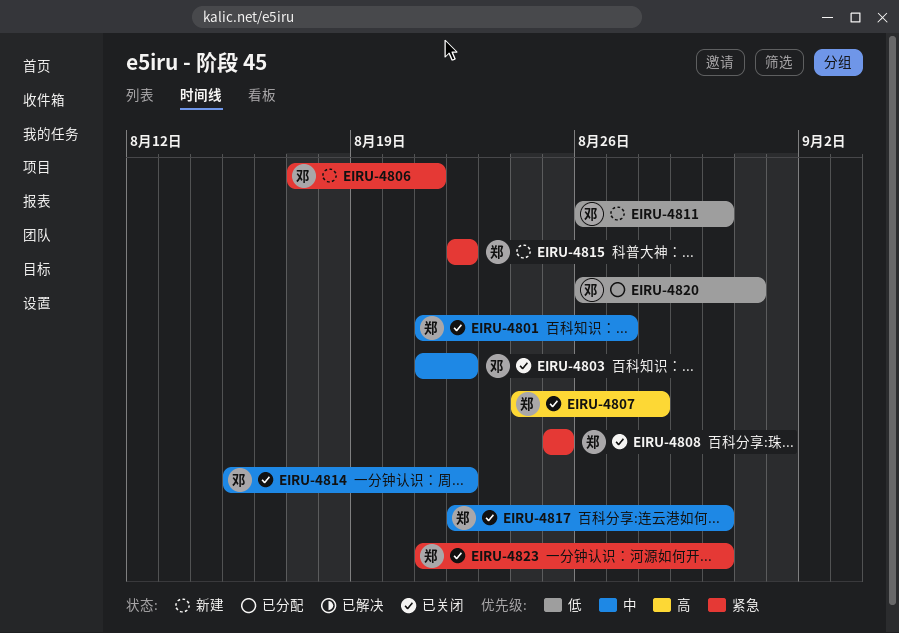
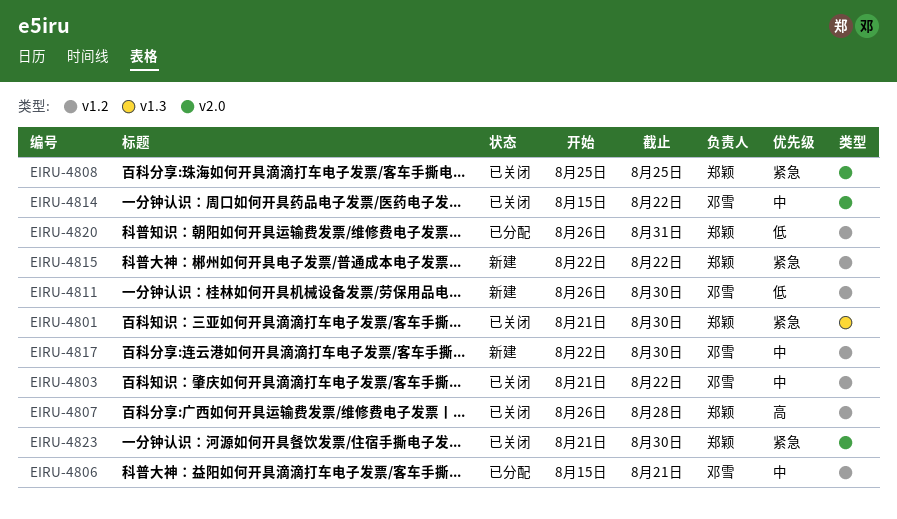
EIRU-4801, priority: 中 -> 紧急
EIRU-4801, due: Aug 27 -> Aug 30
EIRU-4806, status: 新建 -> 已分配
EIRU-4806, priority: 紧急 -> 中
EIRU-4806, start: Aug 17 -> Aug 15
EIRU-4807, start: Aug 24 -> Aug 26
EIRU-4817, status: 已关闭 -> 新建
EIRU-4817, owner: 郑颖 -> 邓雪
EIRU-4820, owner: 邓雪 -> 郑颖

